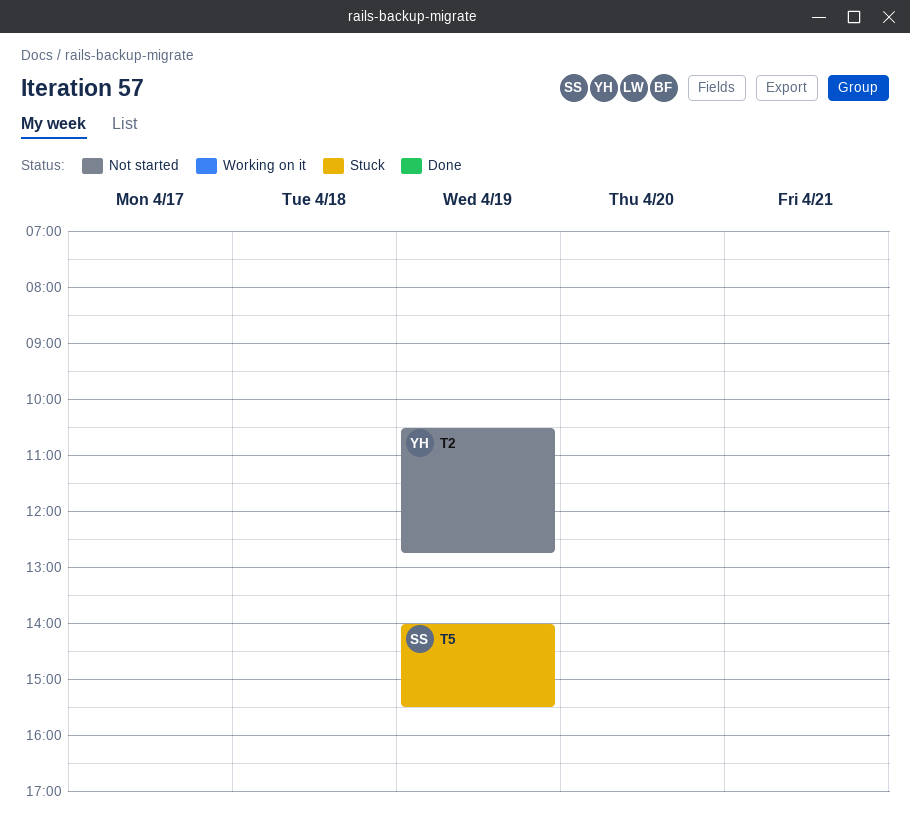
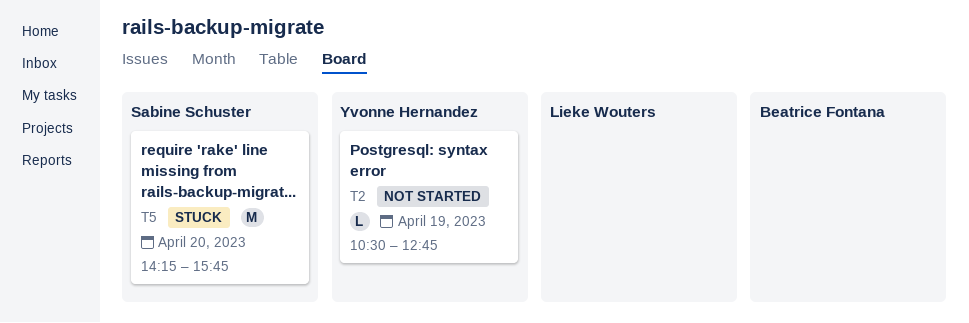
T5, day: Apr 19 -> Apr 20
T5, begins: 14:00 -> 14:15
T5, ends: 15:30 -> 15:45

